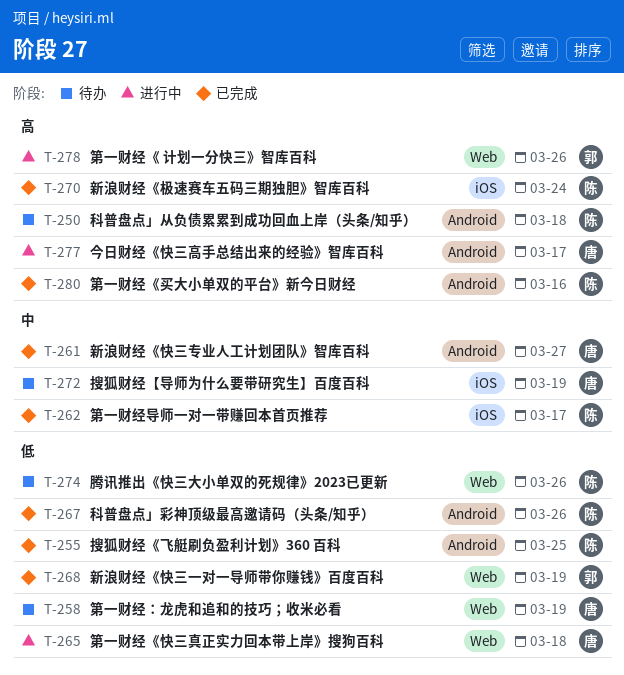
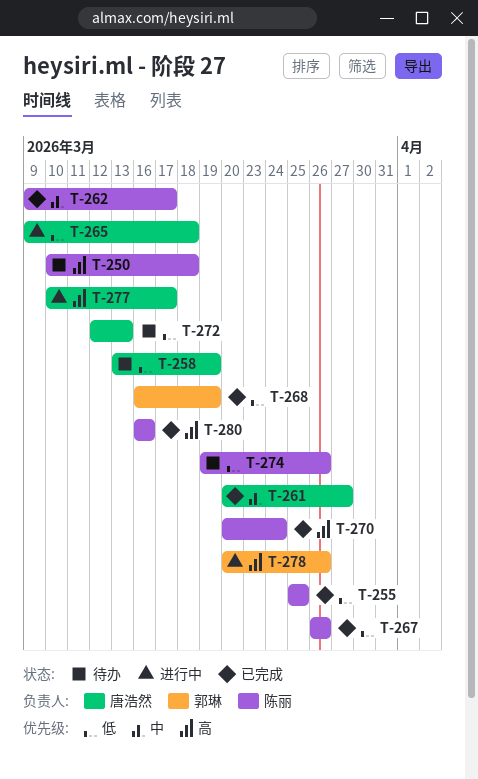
T-272, priority: 中 -> 低
T-272, due: Mar 19 -> Mar 13

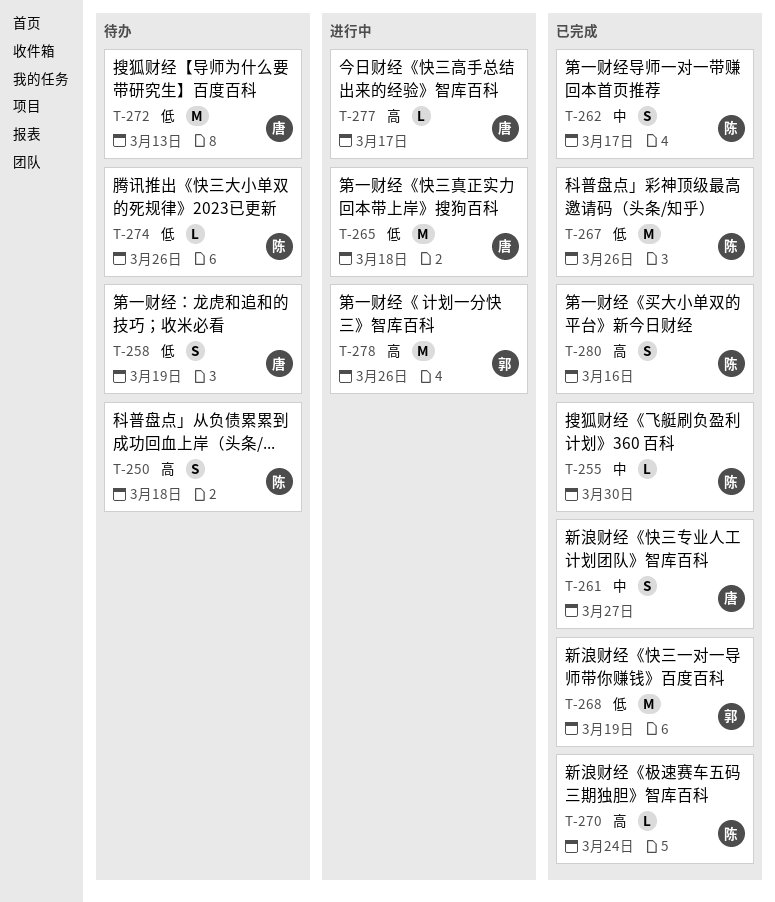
T-255, priority: 低 -> 中
T-255, due: Mar 25 -> Mar 30

